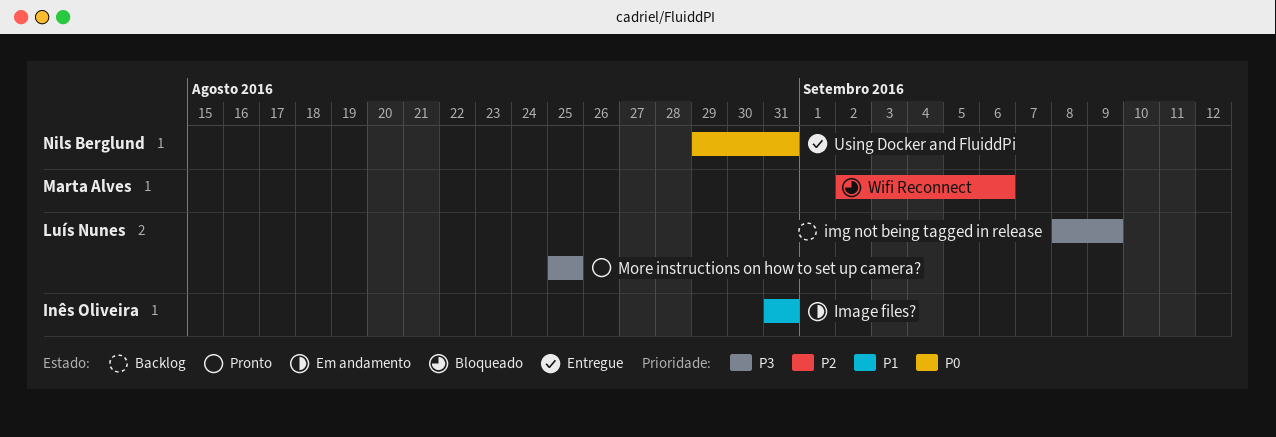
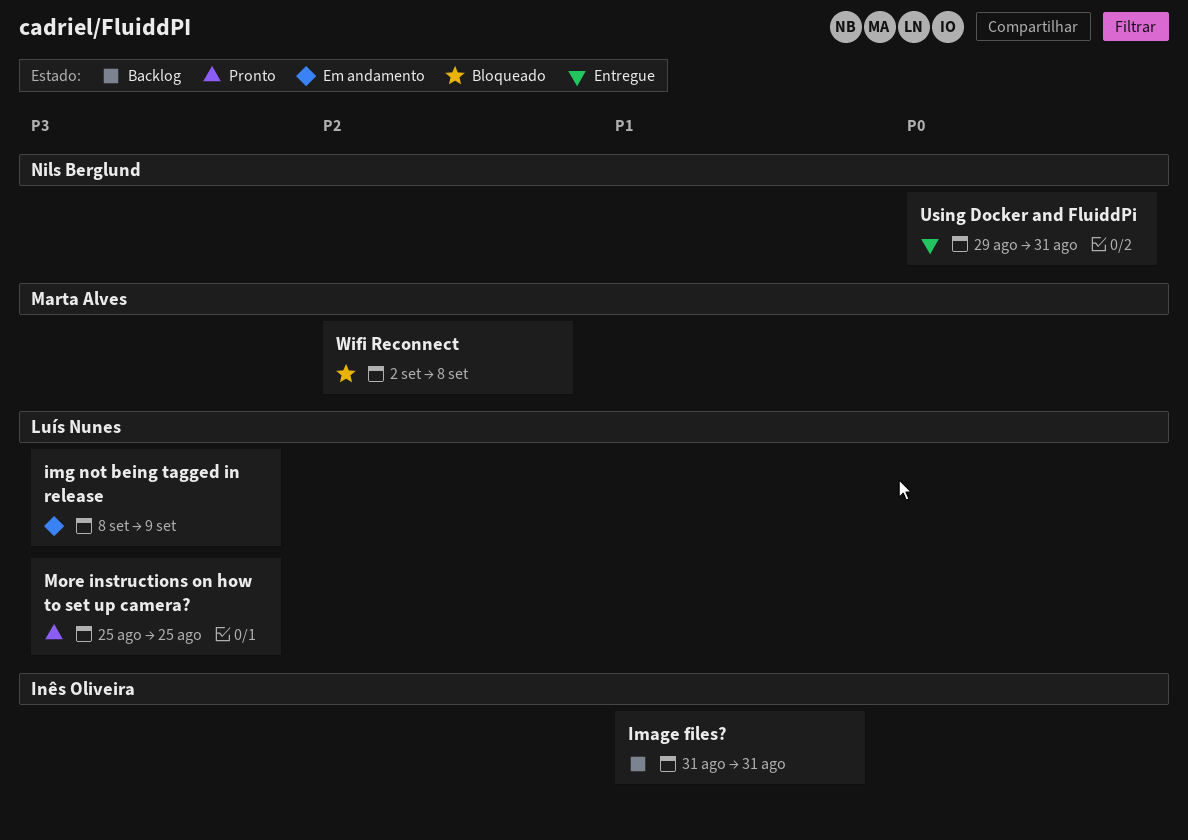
Image files?, status: Em andamento -> Backlog
img not being tagged in release, status: Backlog -> Em andamento
Wifi Reconnect, due: Sep 6 -> Sep 8

